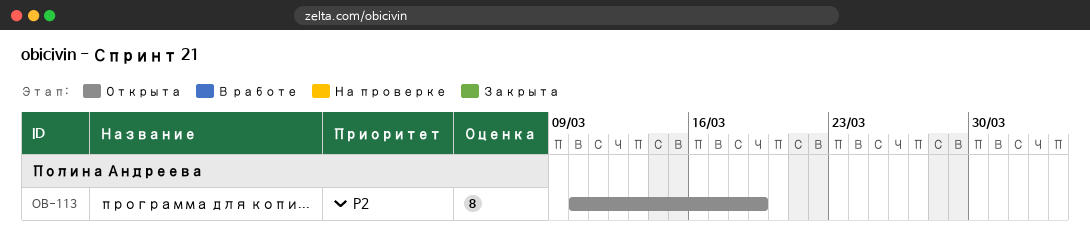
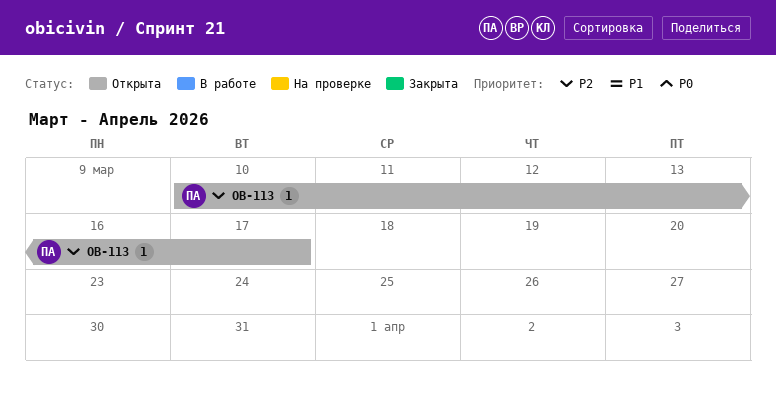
OB-113, estimate: 8 -> 1
OB-113, due: Mar 19 -> Mar 17

